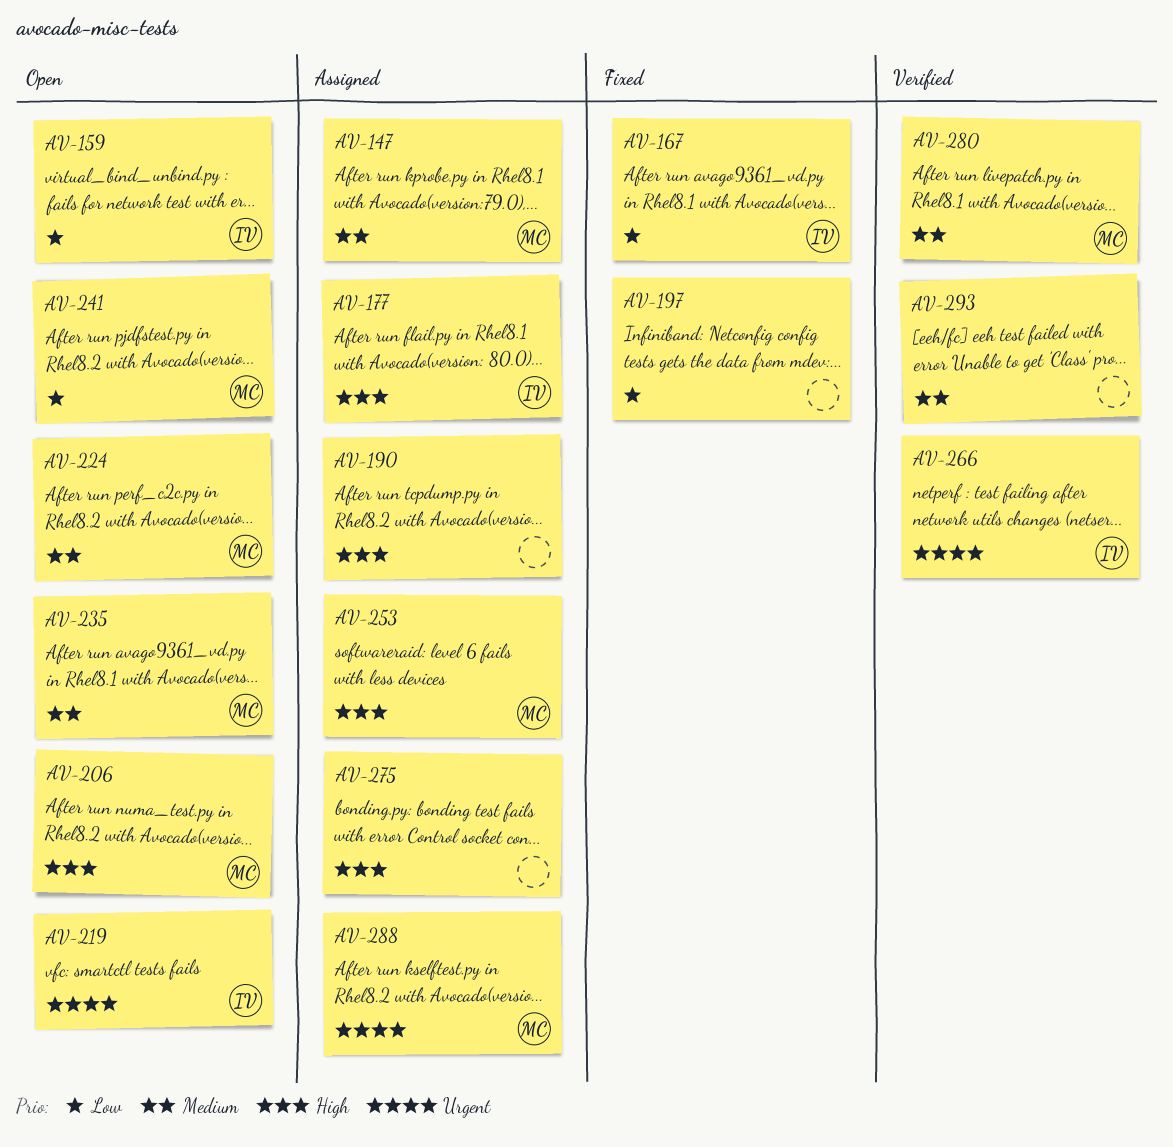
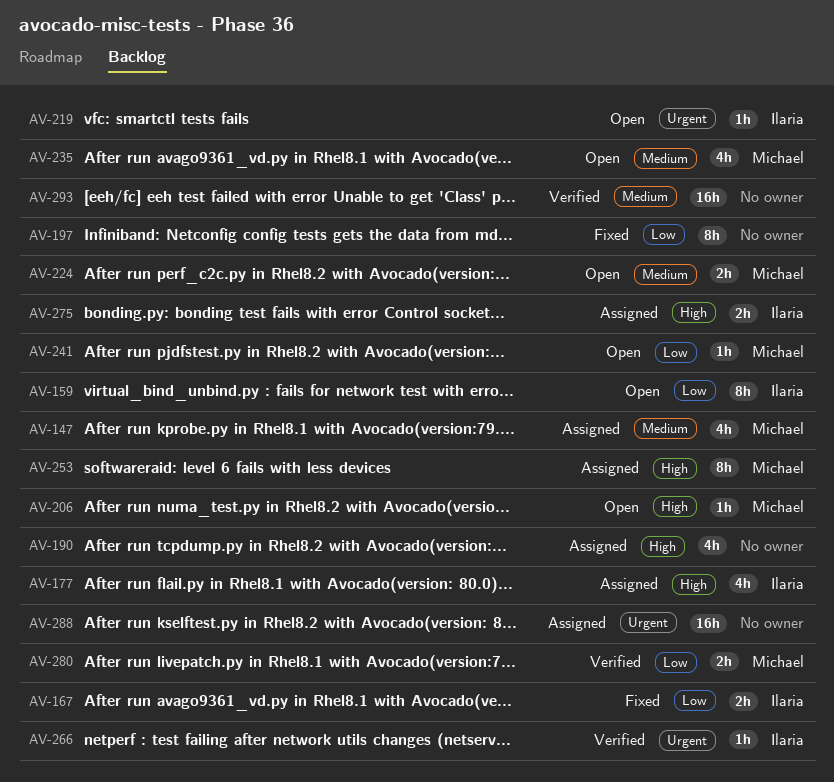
AV-275, owner: none -> Ilaria
AV-280, priority: Medium -> Low
AV-288, owner: Michael -> none

